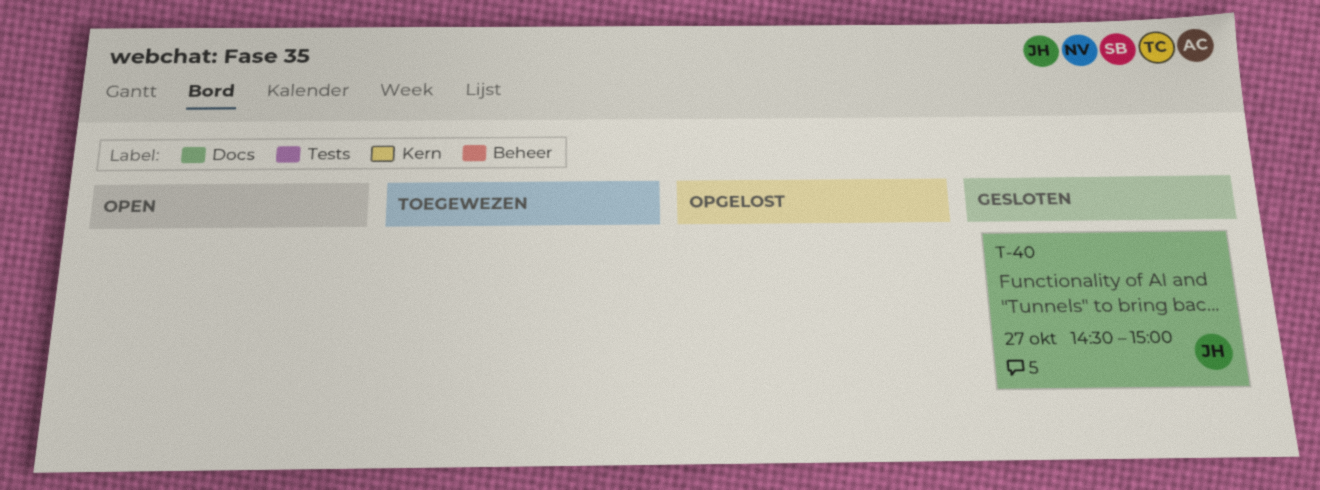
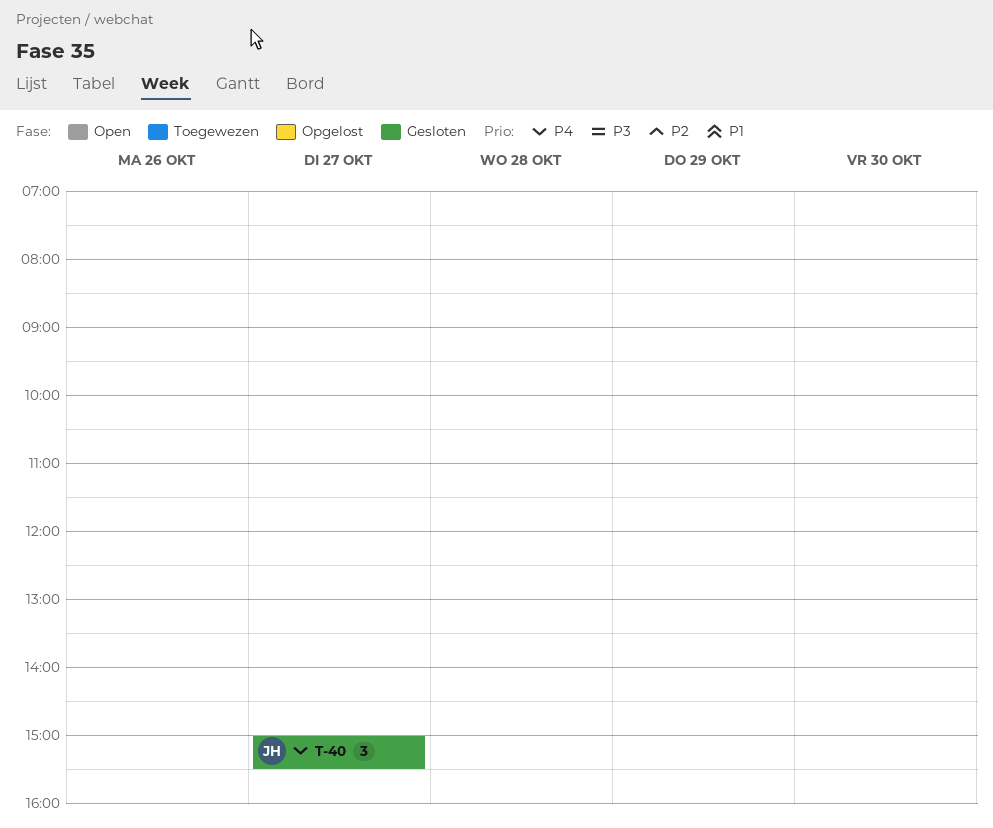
T-40, begins: 14:30 -> 15:00
T-40, ends: 15:00 -> 15:30

